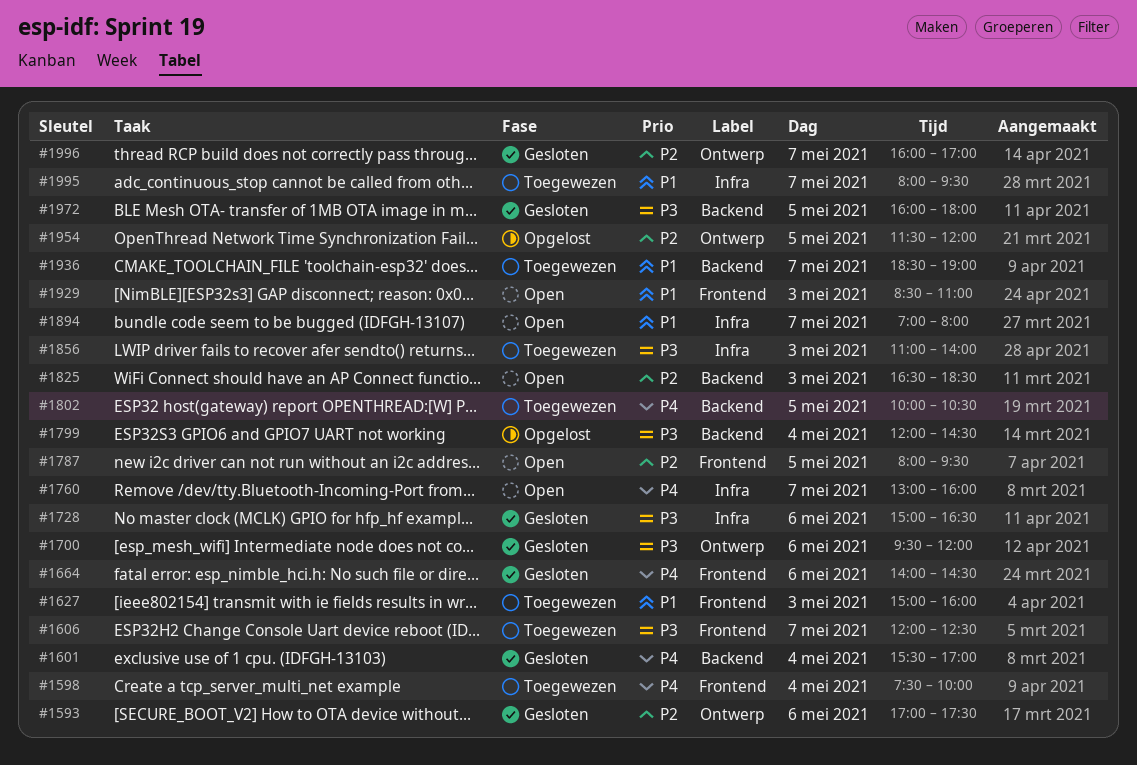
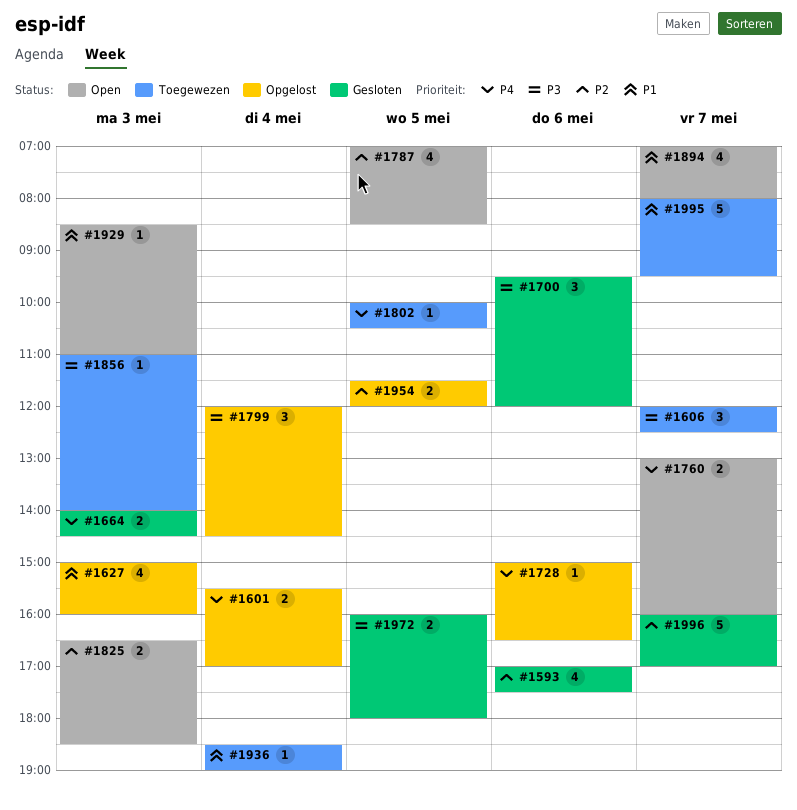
#1598: present -> none
#1601, status: Gesloten -> Opgelost
#1627, status: Toegewezen -> Opgelost
#1664, day: May 6 -> May 3
#1728, status: Gesloten -> Opgelost
#1728, priority: P3 -> P4
#1787, begins: 08:00 -> 07:00
#1787, ends: 09:30 -> 08:30
#1936, day: May 7 -> May 4

